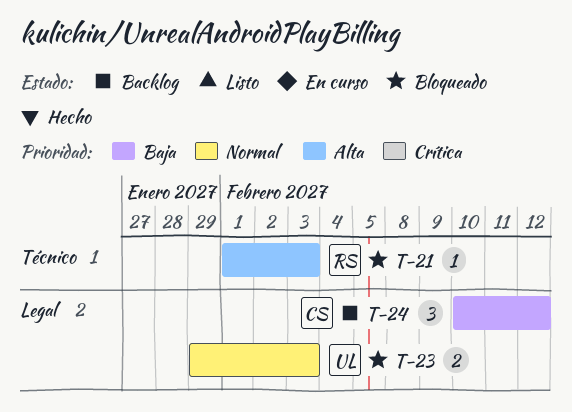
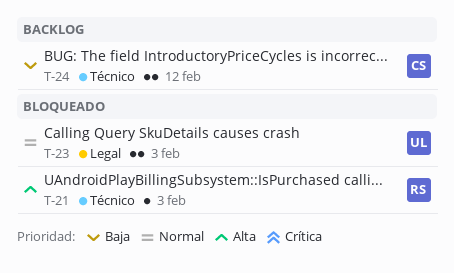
T-24, label: Legal -> Técnico
T-24, estimate: 3 -> 2

